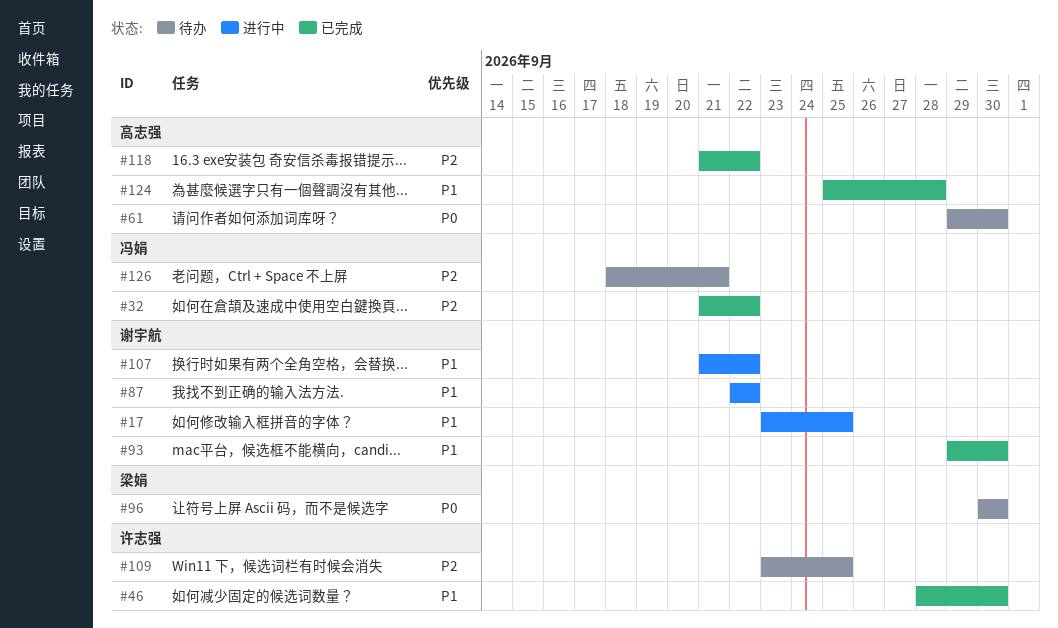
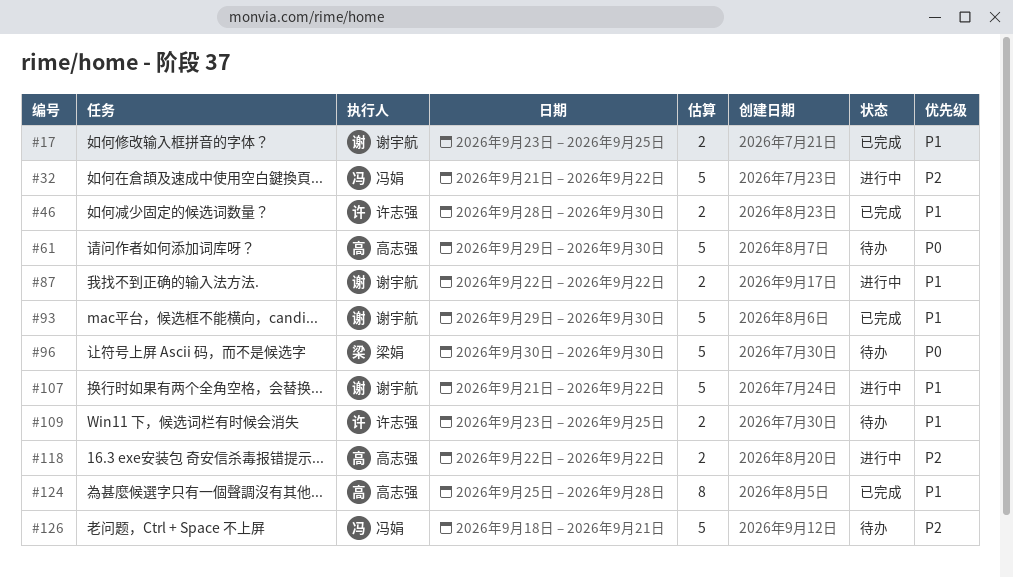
#17, status: 进行中 -> 已完成
#32, status: 已完成 -> 进行中
#109, priority: P2 -> P1
#118, status: 已完成 -> 进行中
#118, start: Sep 21 -> Sep 22

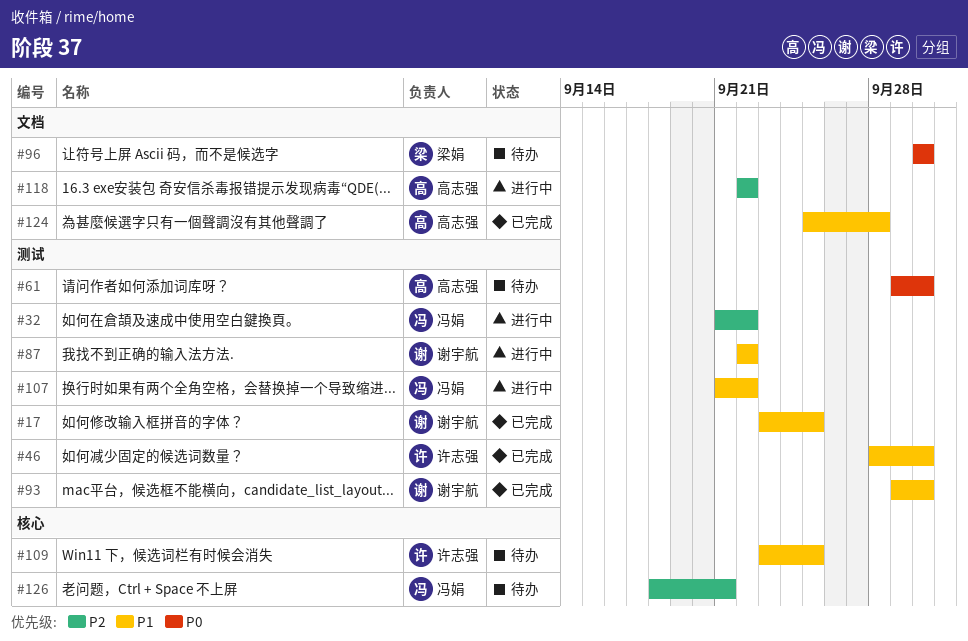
#107, owner: 谢宇航 -> 冯娟

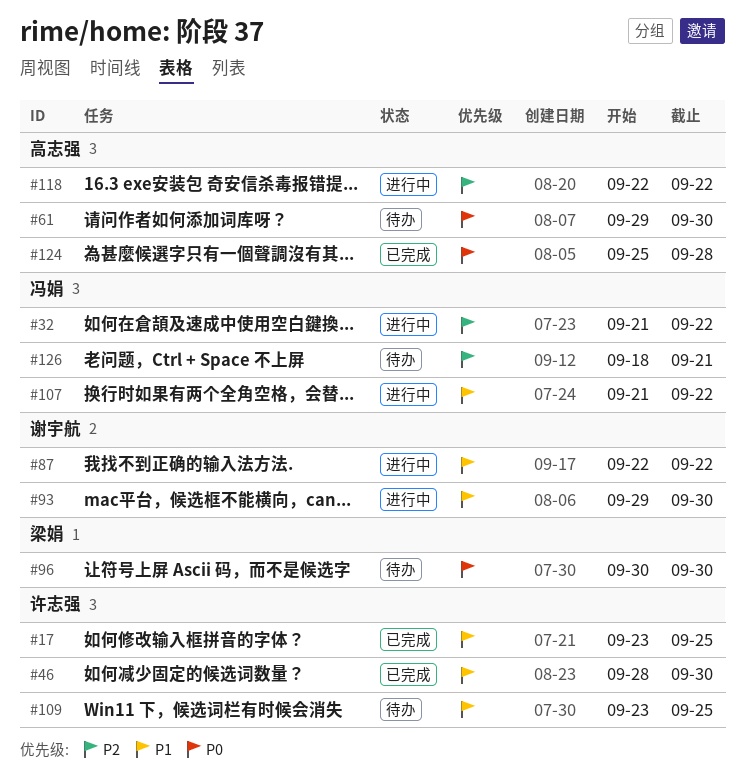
#17, owner: 谢宇航 -> 许志强
#93, status: 已完成 -> 进行中
#124, priority: P1 -> P0

